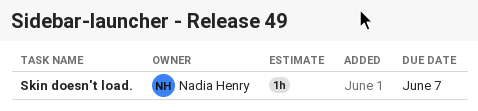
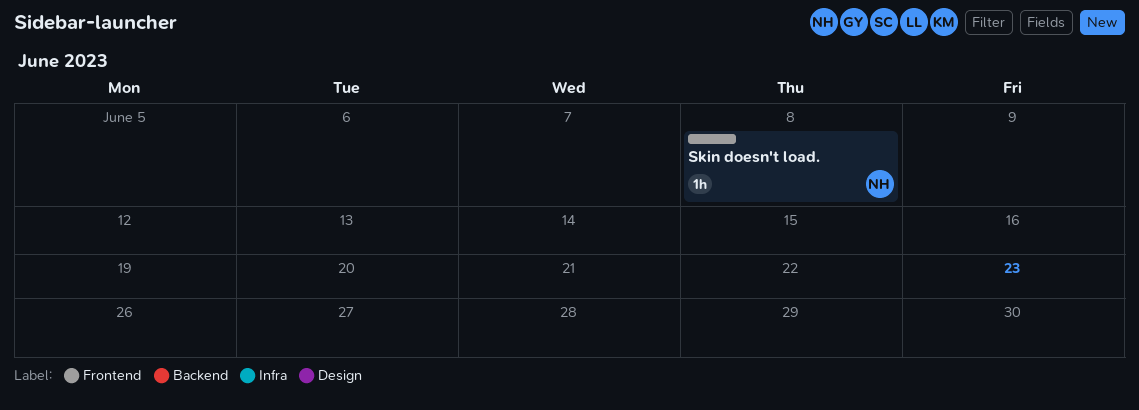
Skin doesn't load., due: Jun 7 -> Jun 8

